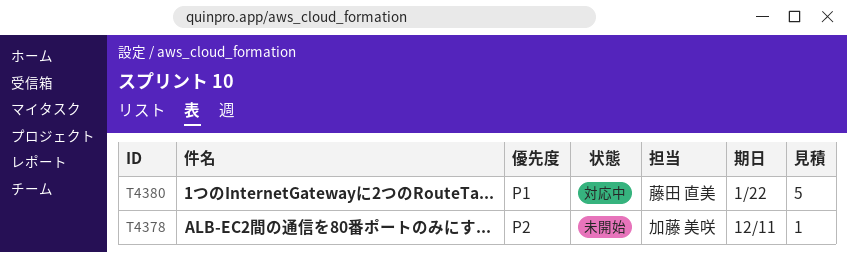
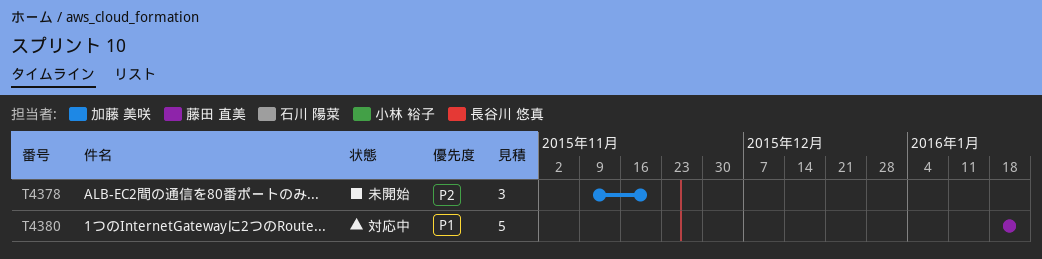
T4378, estimate: 1 -> 3
T4378, due: Dec 11 -> Nov 20

